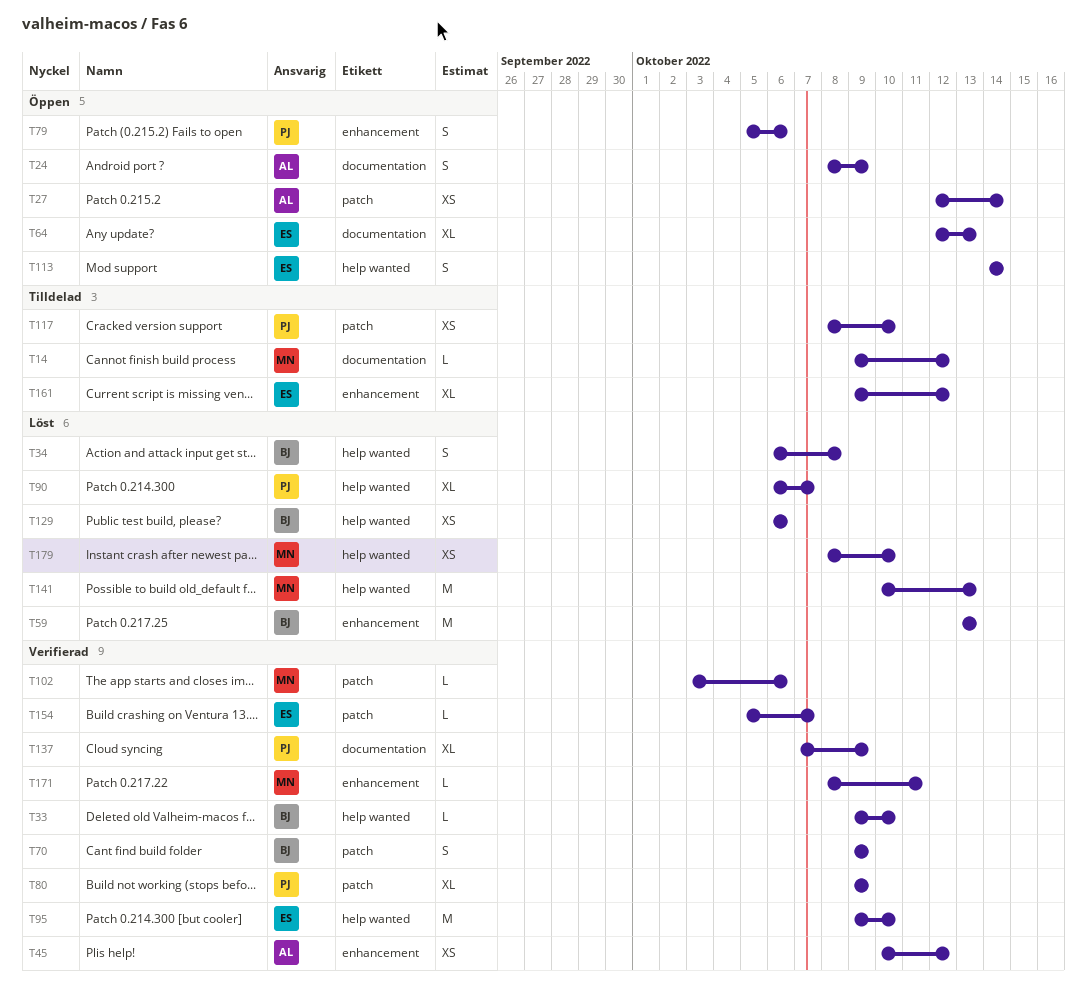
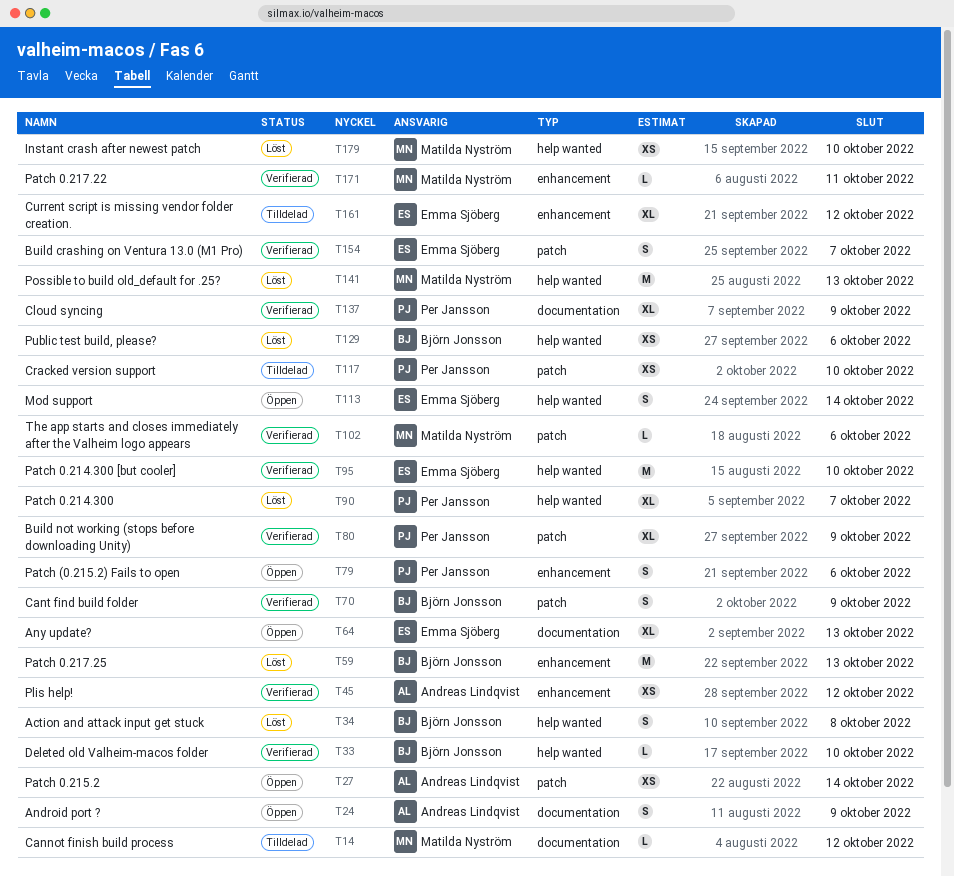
T154, estimate: L -> S

